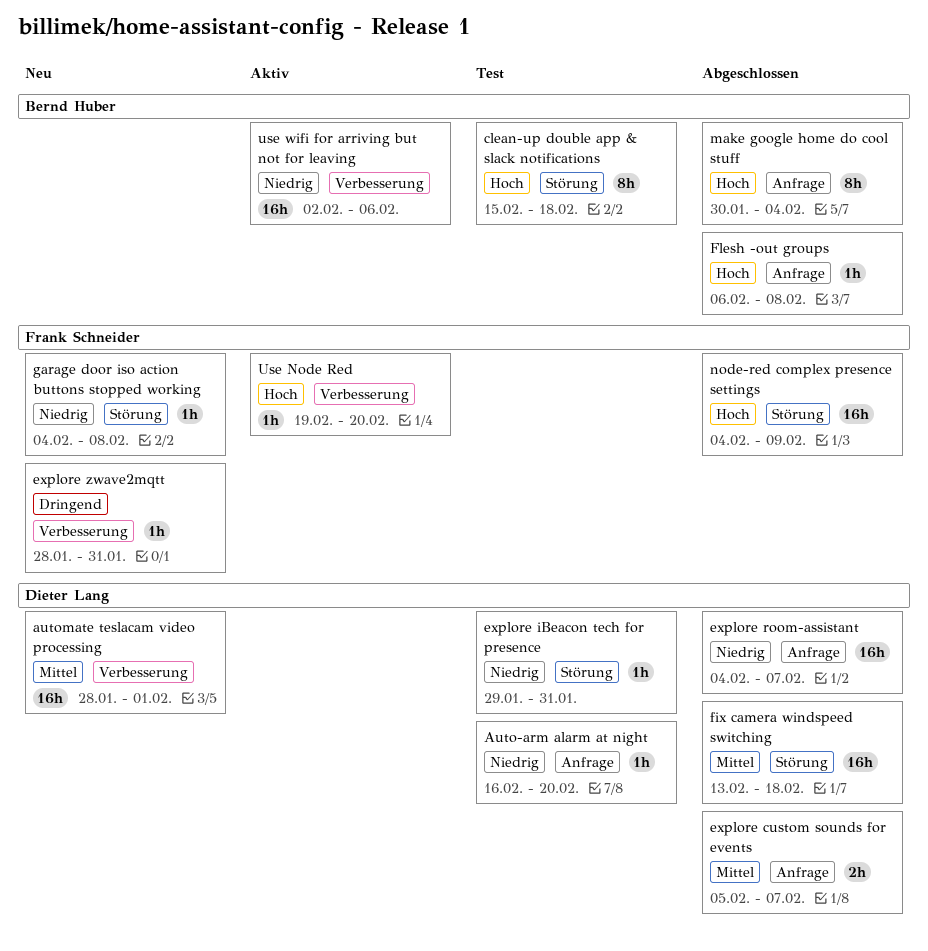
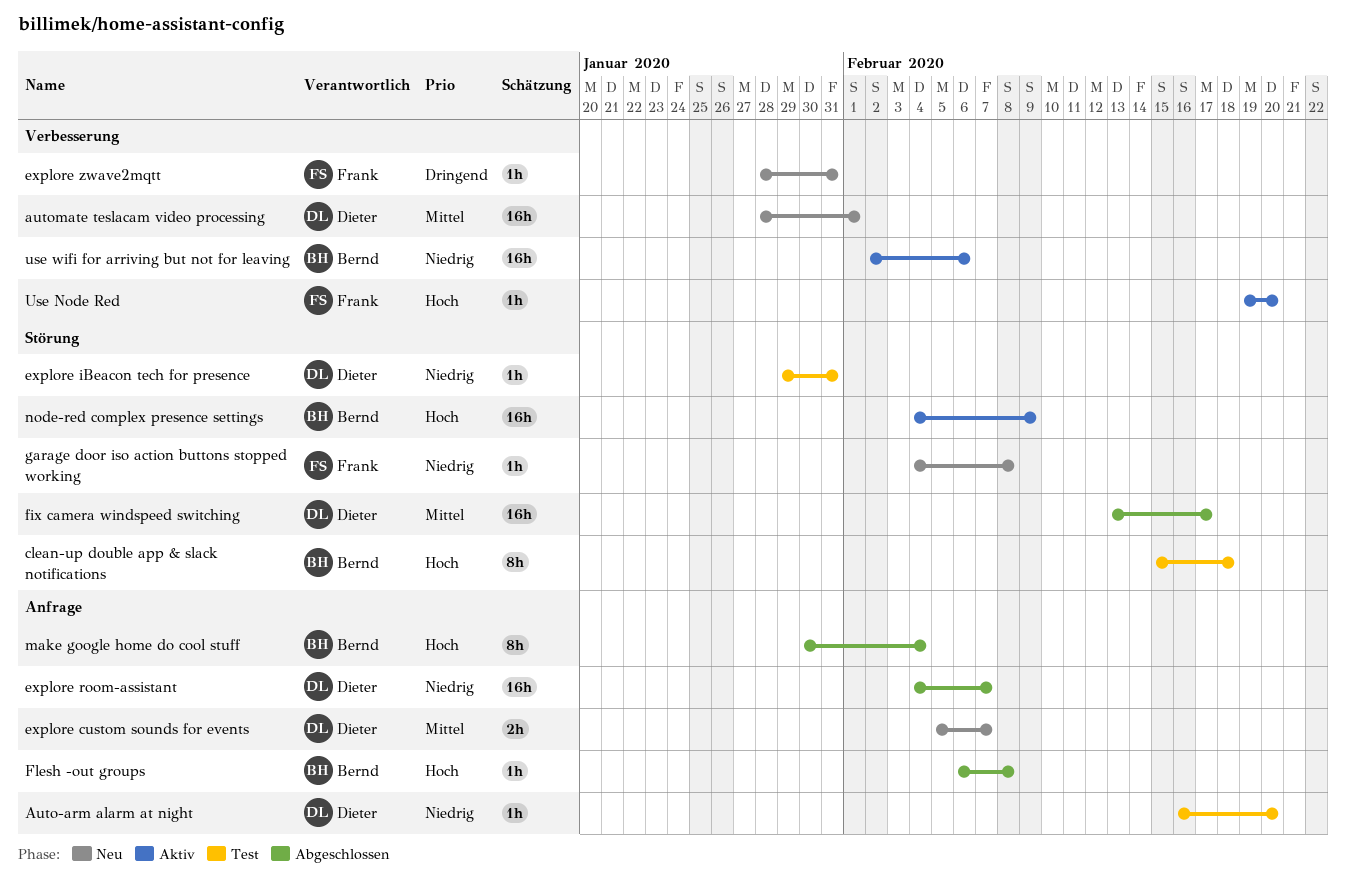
explore custom sounds for events, status: Abgeschlossen -> Neu
fix camera windspeed switching, due: Feb 18 -> Feb 17
node-red complex presence settings, status: Abgeschlossen -> Aktiv
node-red complex presence settings, owner: Frank Schneider -> Bernd Huber

